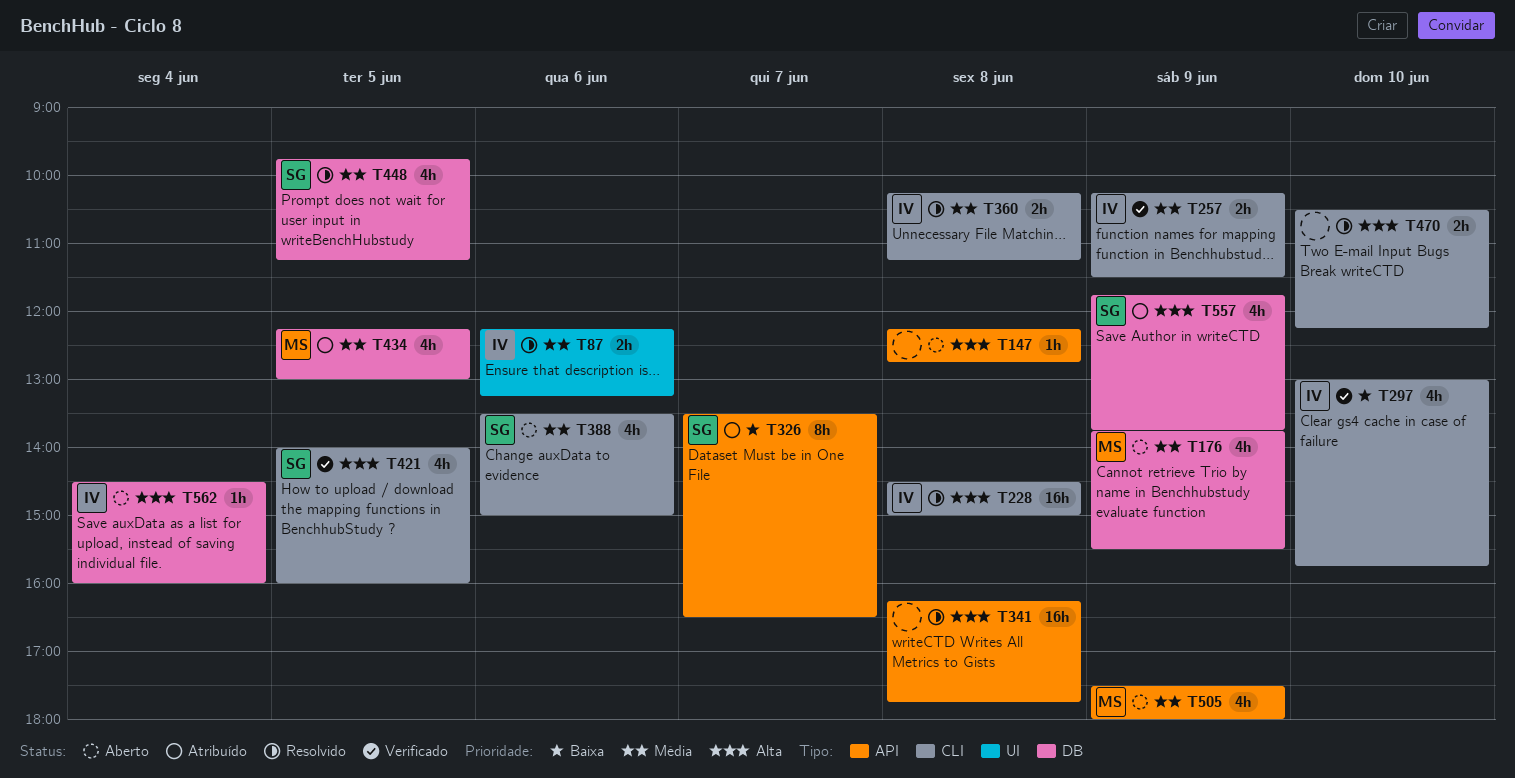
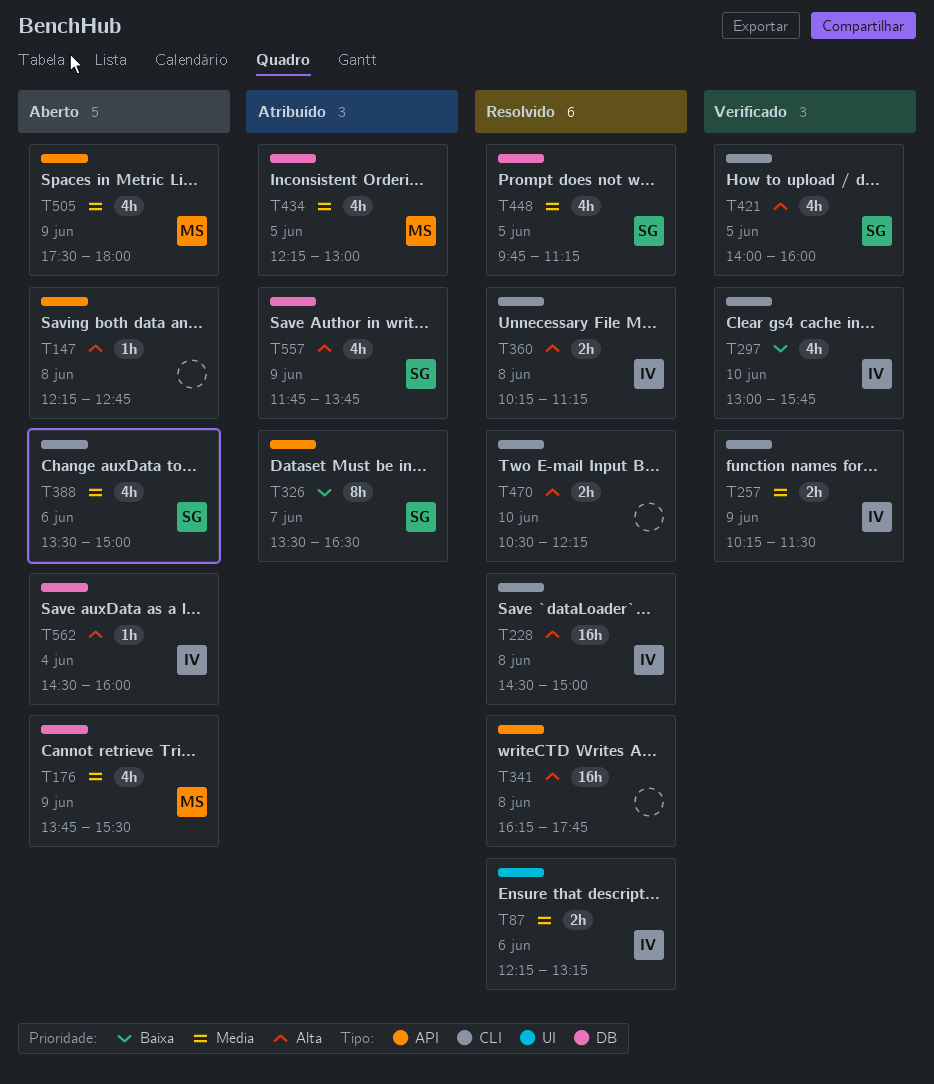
T360, priority: Média -> Alta

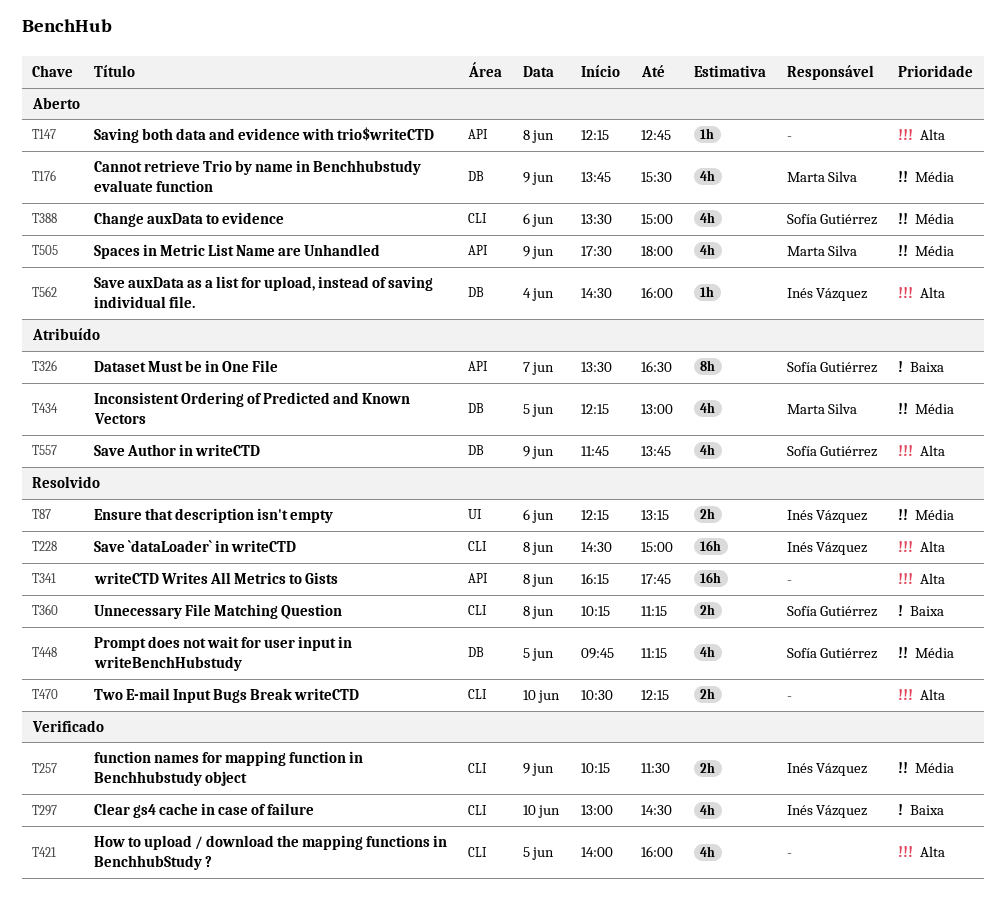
T297, ends: 15:45 -> 14:30
T360, owner: Inés Vázquez -> Sofía Gutiérrez
T360, priority: Alta -> Baixa
T421, owner: Sofía Gutiérrez -> none

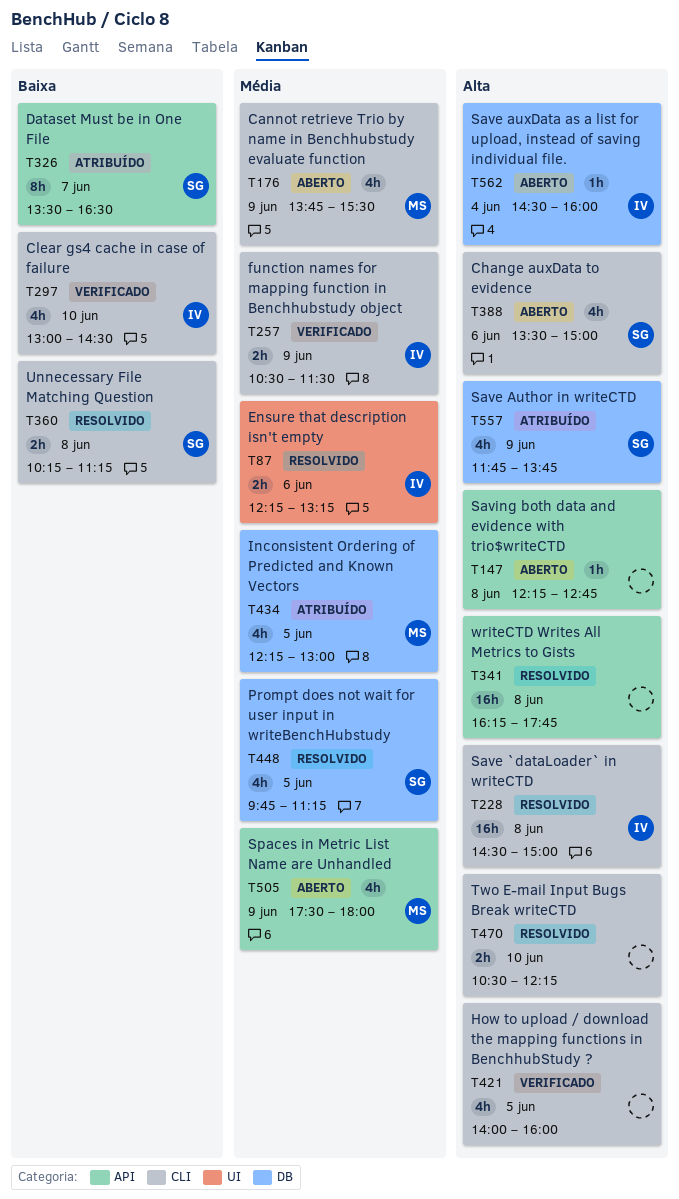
T176, label: DB -> CLI
T257, begins: 10:15 -> 10:30
T388, priority: Média -> Alta

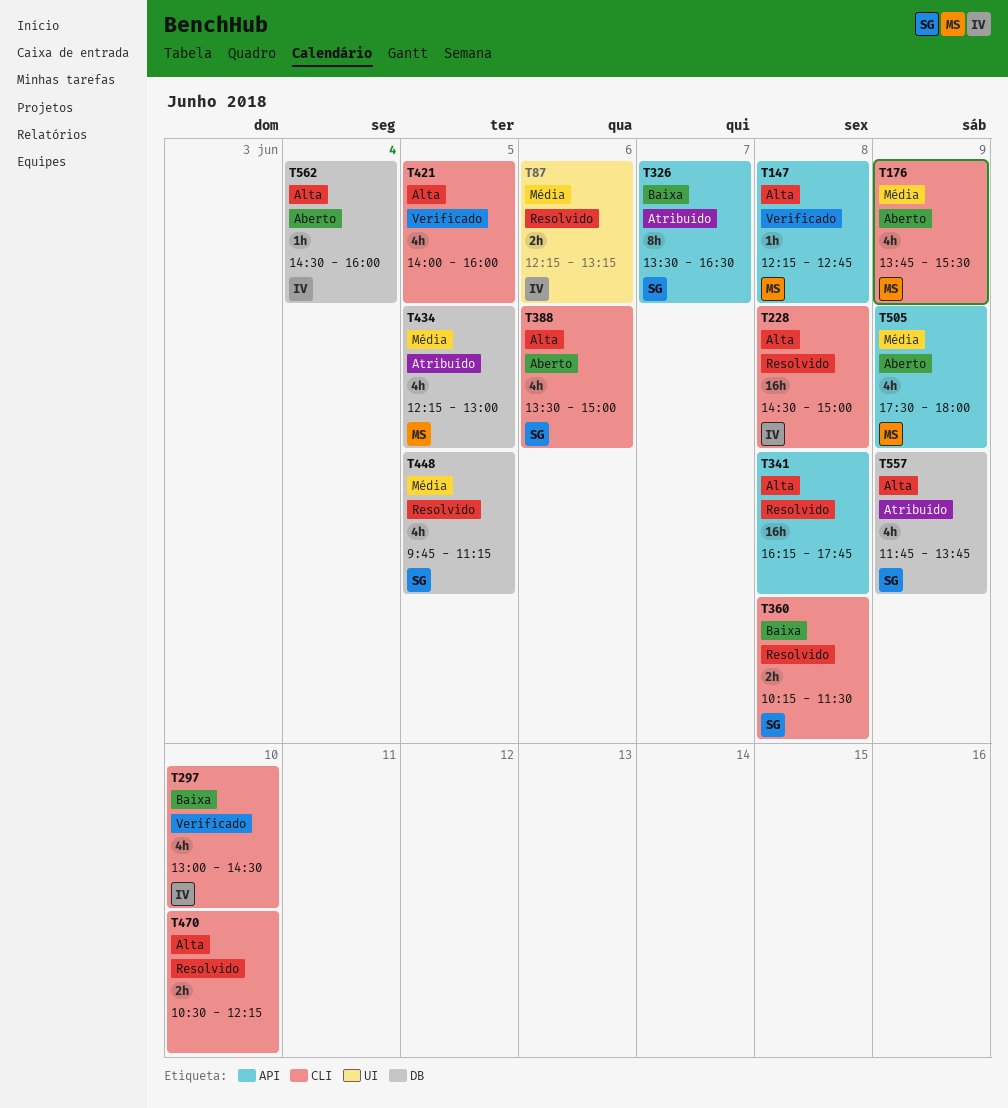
T147, status: Aberto -> Verificado
T147, owner: none -> MS
T257: present -> none
T360, ends: 11:15 -> 11:30

